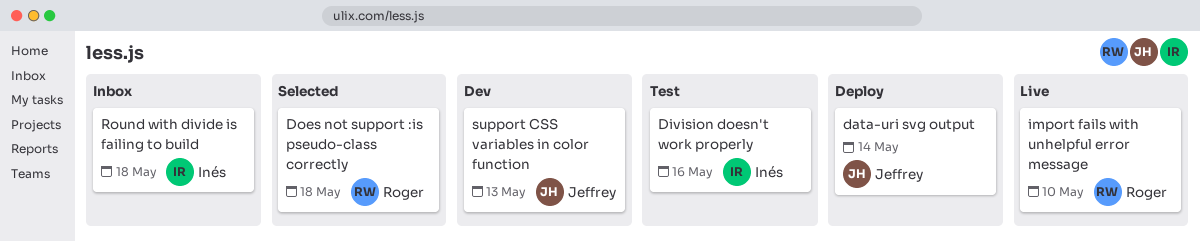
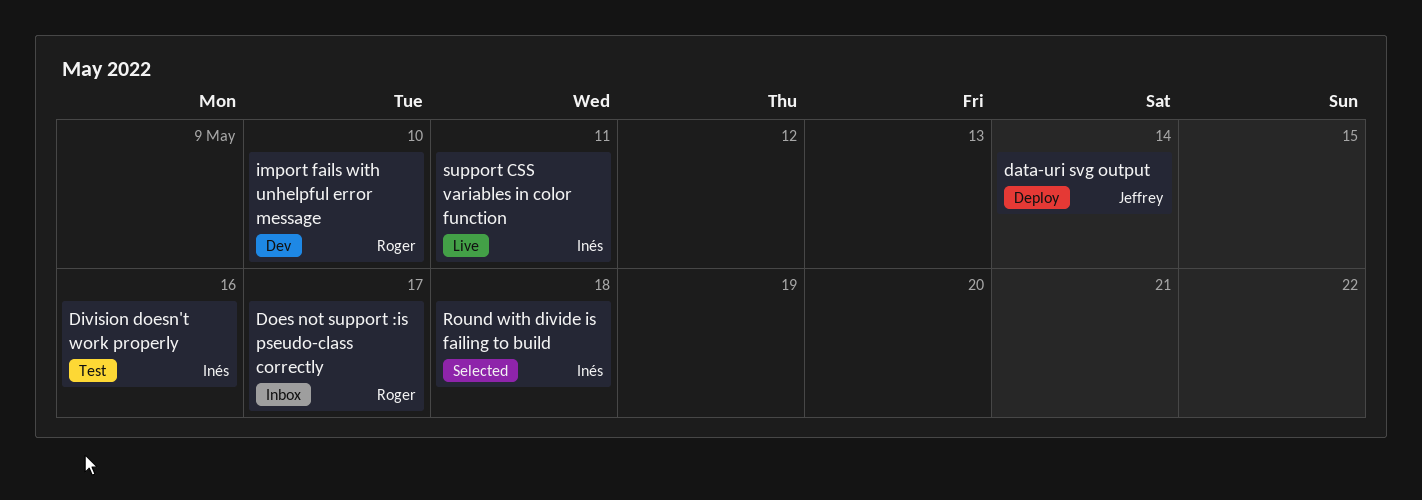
Does not support :is pseudo-class correctly, status: Selected -> Inbox
Does not support :is pseudo-class correctly, due: May 18 -> May 17
import fails with unhelpful error message, status: Live -> Dev
Round with divide is failing to build, status: Inbox -> Selected
support CSS variables in color function, status: Dev -> Live
support CSS variables in color function, owner: Jeffrey -> Inés
support CSS variables in color function, due: May 13 -> May 11

